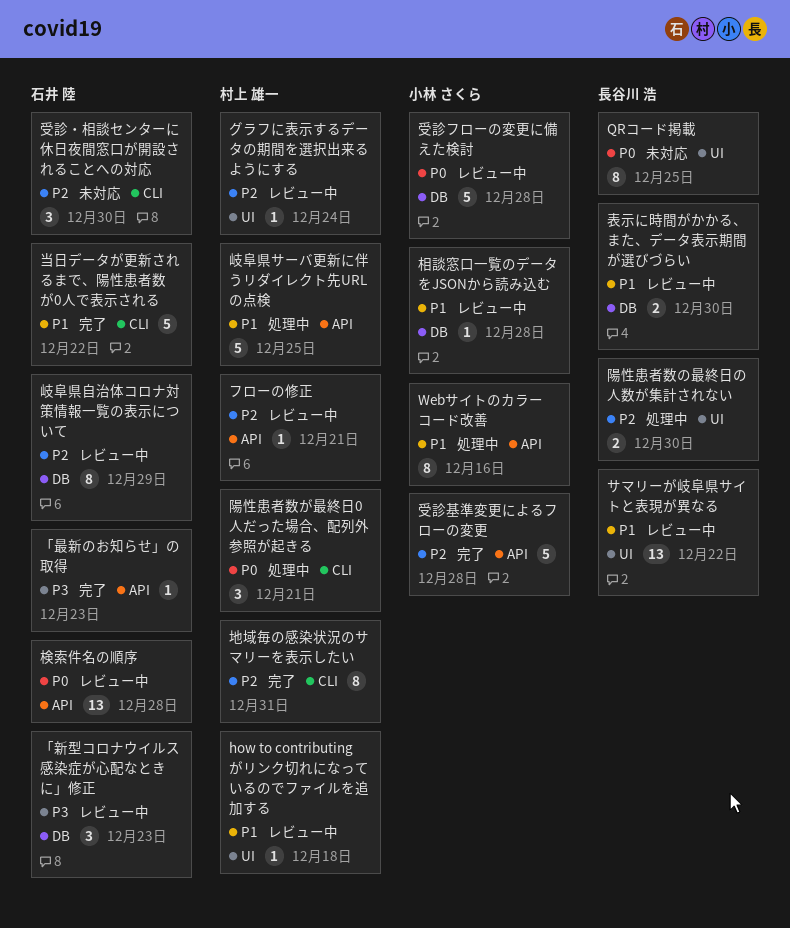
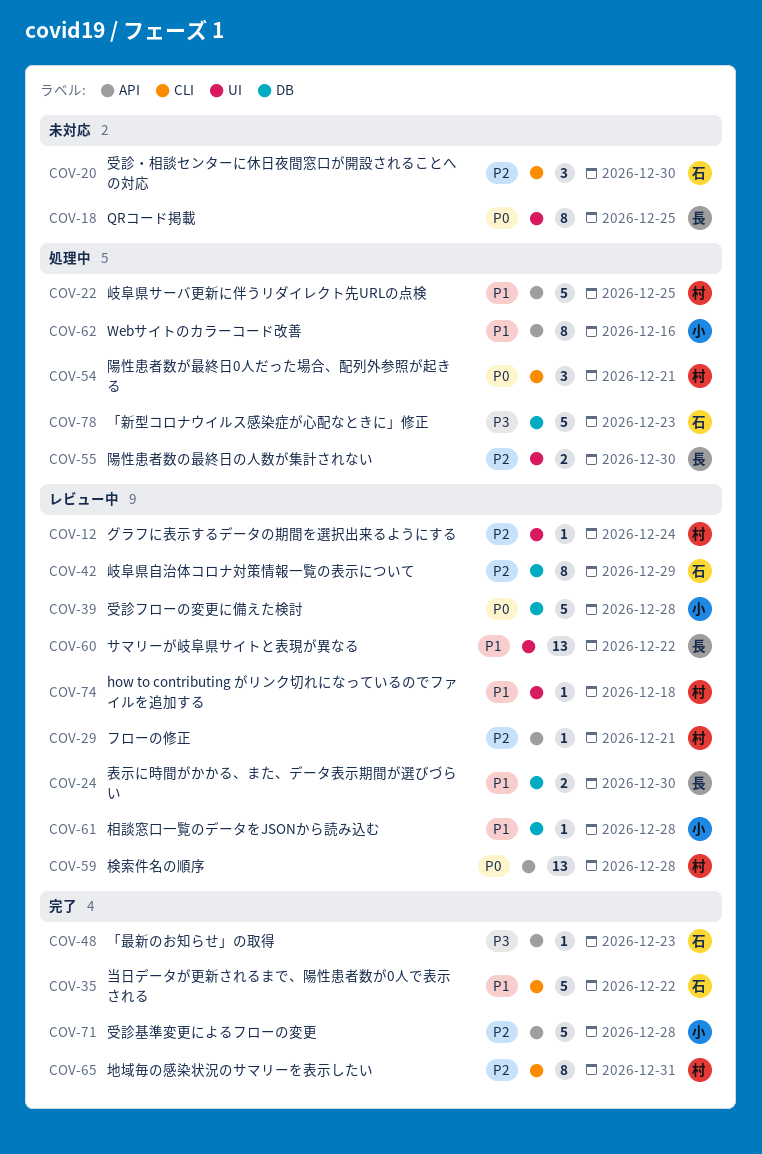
「新型コロナウイルス感染症が心配なときに」修正, status: レビュー中 -> 処理中
「新型コロナウイルス感染症が心配なときに」修正, estimate: 3 -> 5
検索件名の順序, owner: 石井 陸 -> 村上 雄一

